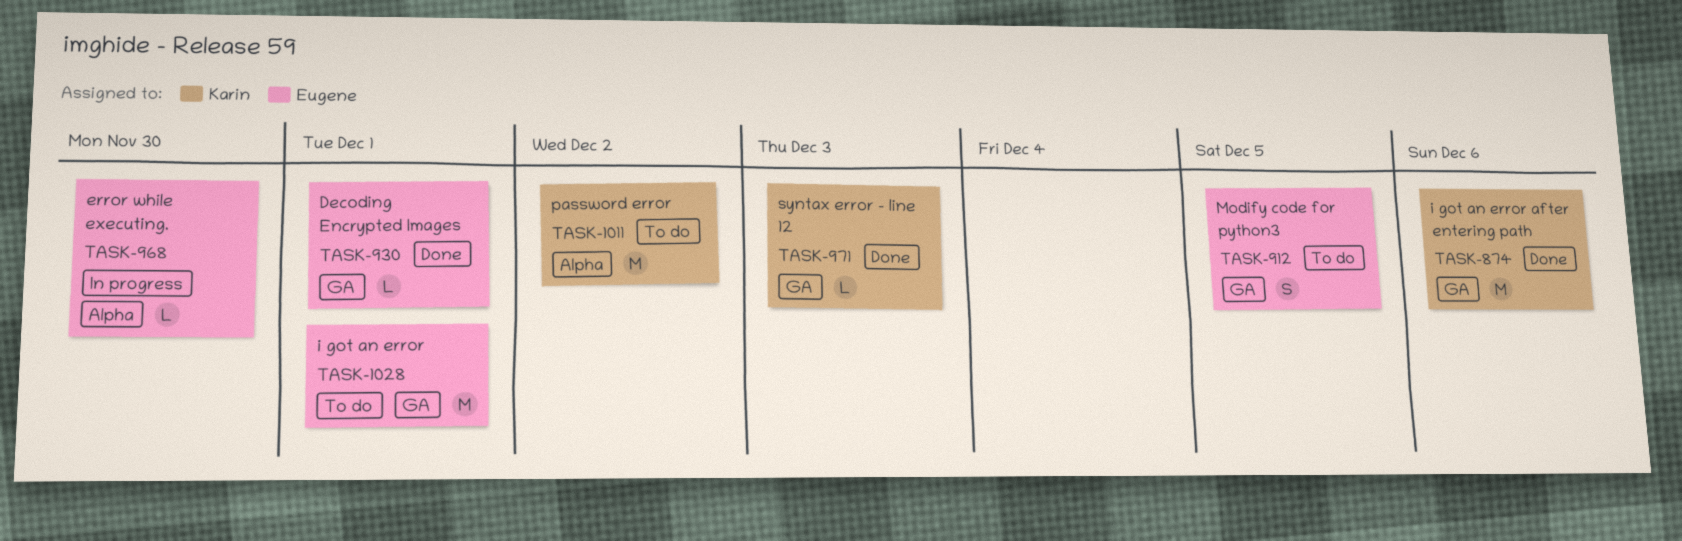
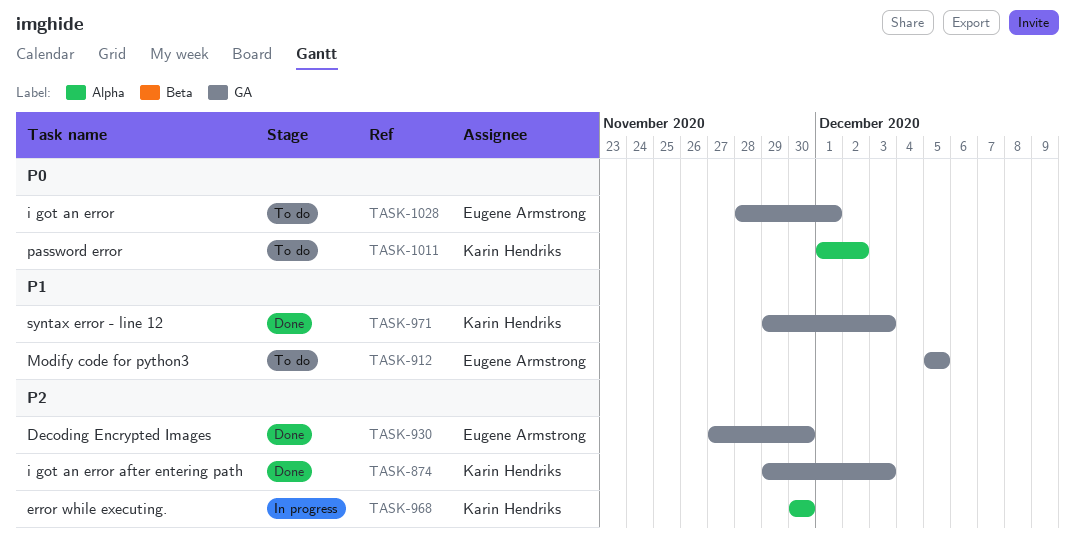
TASK-874, due: Dec 6 -> Dec 3
TASK-930, due: Dec 1 -> Nov 30
TASK-968, owner: Eugene Armstrong -> Karin Hendriks

